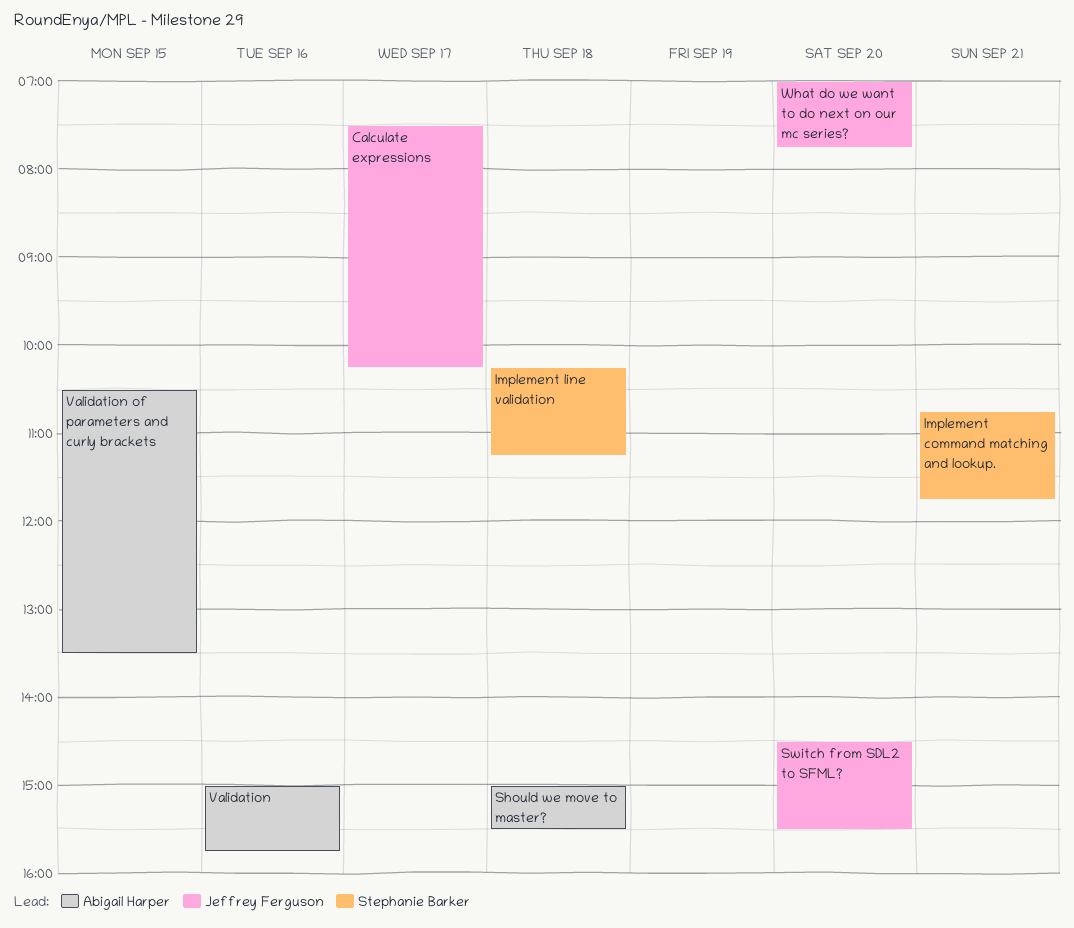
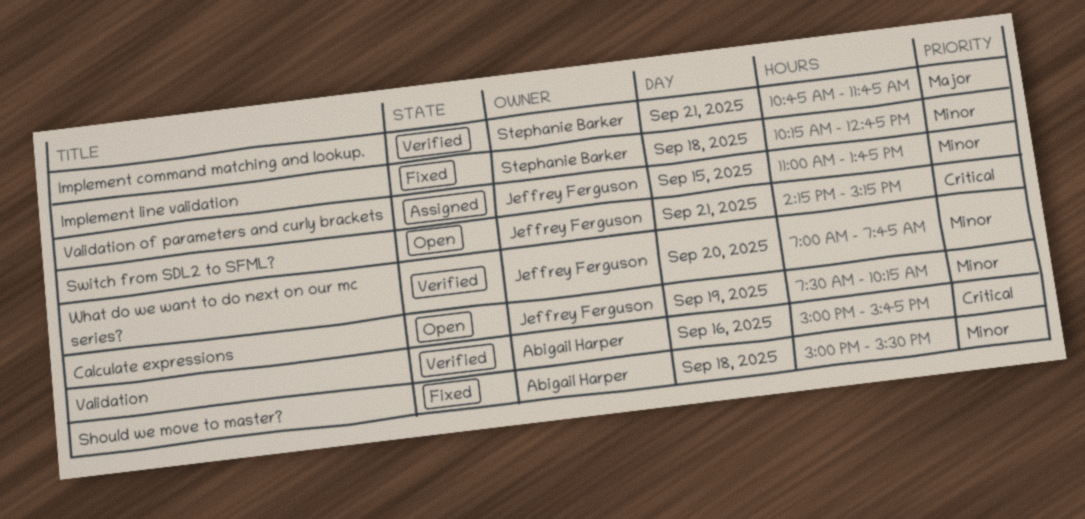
Calculate expressions, day: Sep 17 -> Sep 19
Implement line validation, ends: 11:15 -> 12:45
Switch from SDL2 to SFML?, day: Sep 20 -> Sep 21
Switch from SDL2 to SFML?, begins: 14:30 -> 14:15
Switch from SDL2 to SFML?, ends: 15:30 -> 15:15
Validation of parameters and curly brackets, owner: Abigail Harper -> Jeffrey Ferguson
Validation of parameters and curly brackets, begins: 10:30 -> 11:00
Validation of parameters and curly brackets, ends: 13:30 -> 13:45

